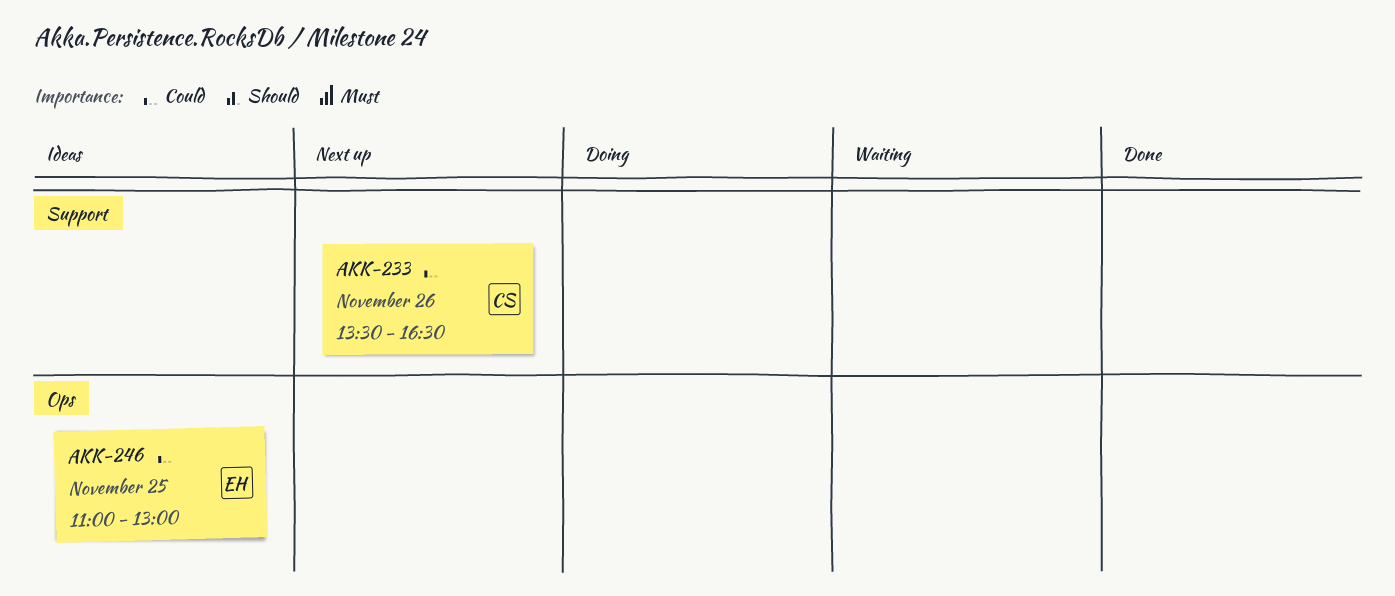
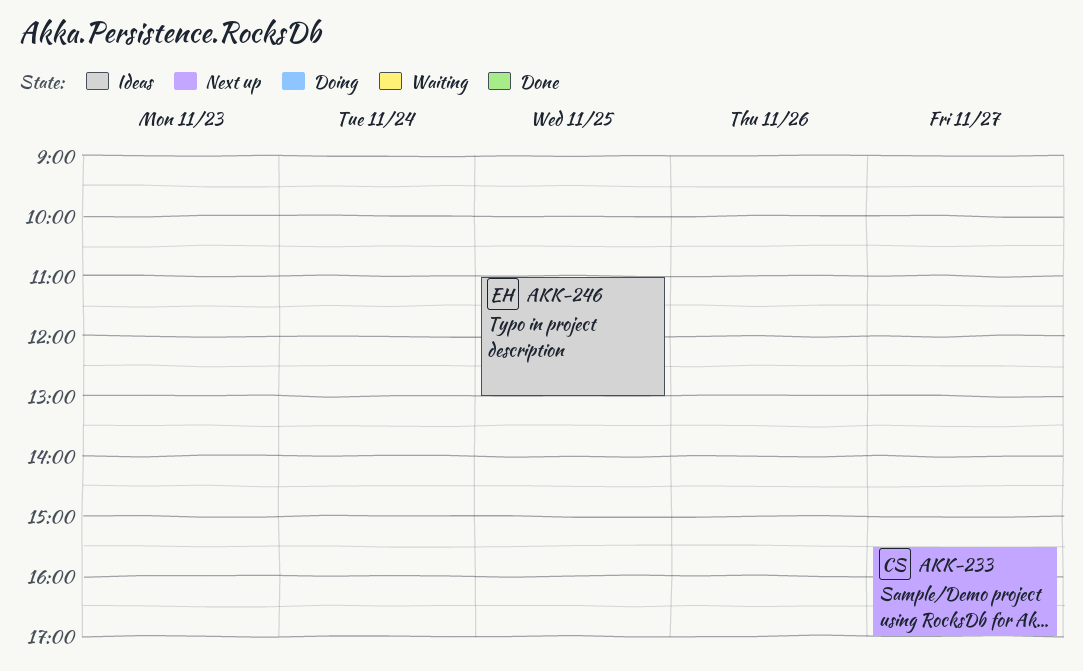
AKK-233, day: Nov 26 -> Nov 27
AKK-233, begins: 13:30 -> 15:30
AKK-233, ends: 16:30 -> 17:00

